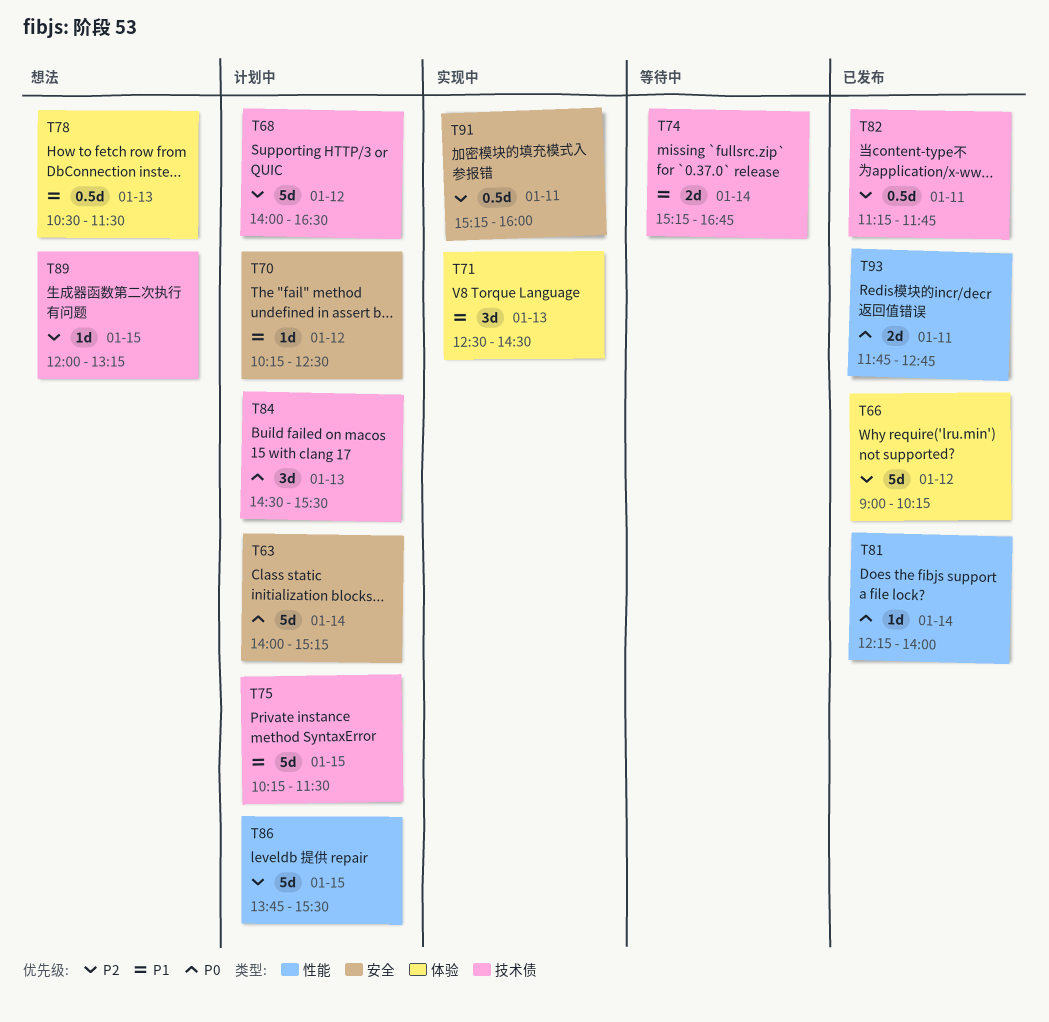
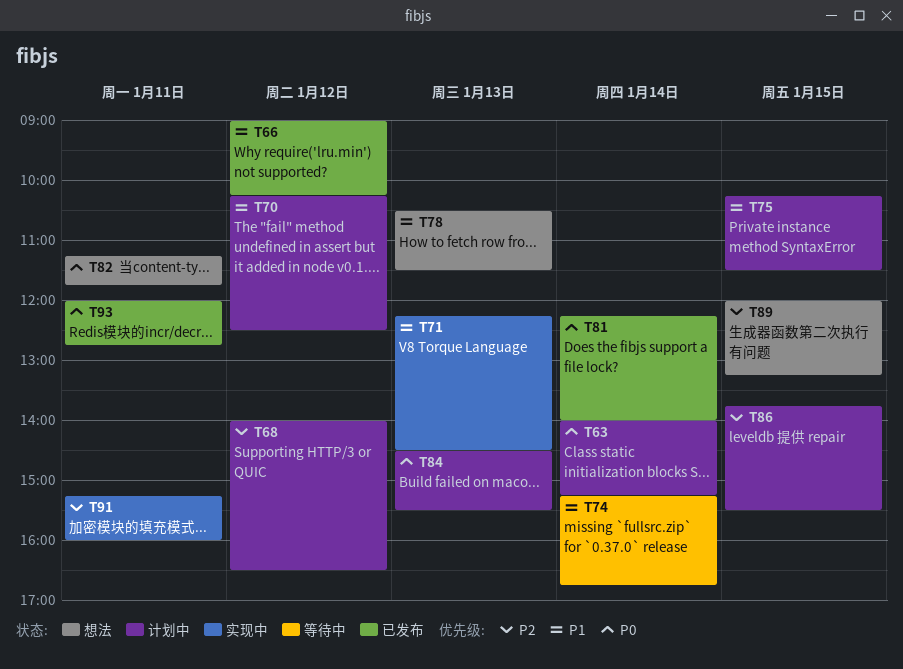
T66, priority: P2 -> P1
T71, begins: 12:30 -> 12:15
T82, status: 已发布 -> 想法
T82, priority: P2 -> P0
T93, begins: 11:45 -> 12:00

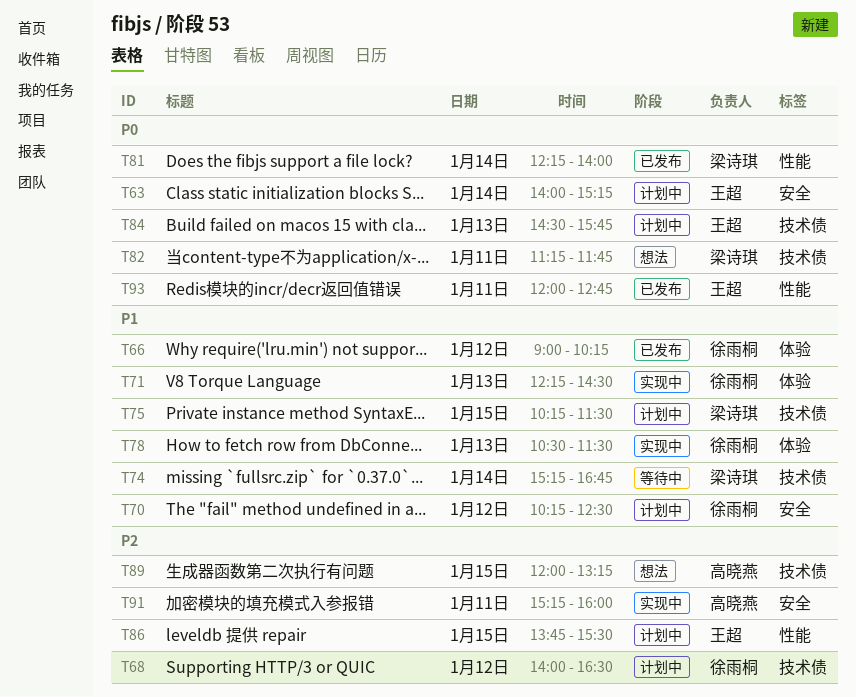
T78, status: 想法 -> 实现中
T84, ends: 15:30 -> 15:45

